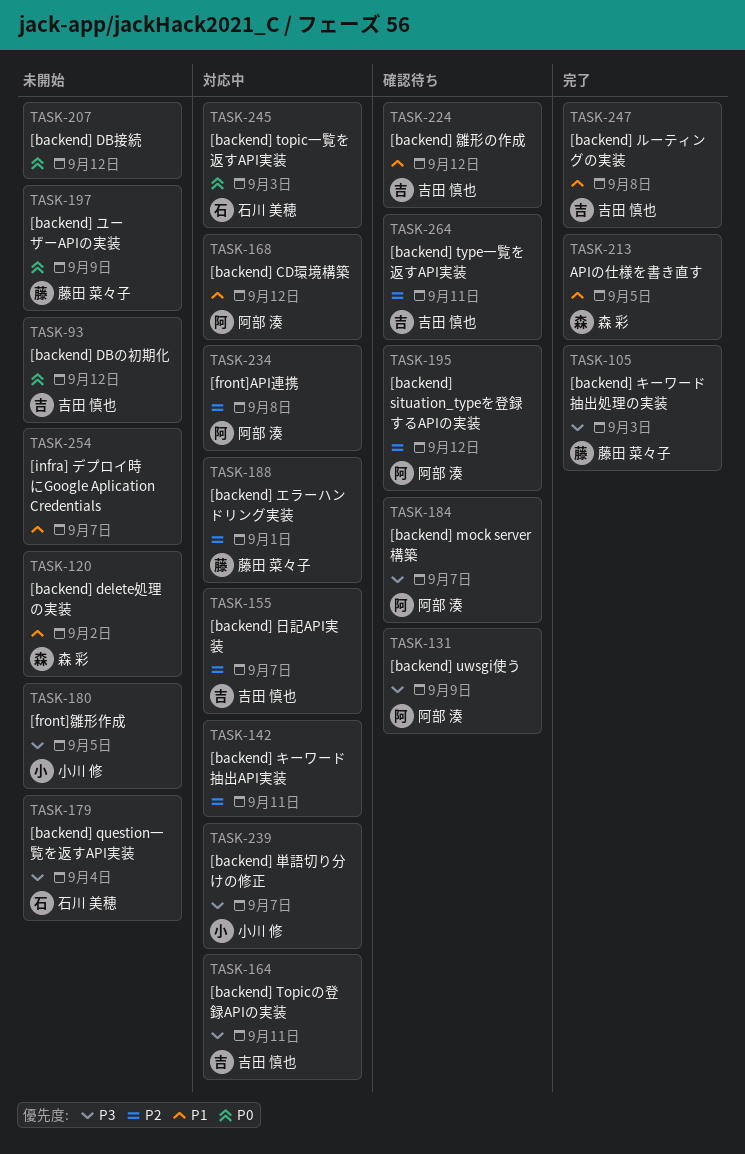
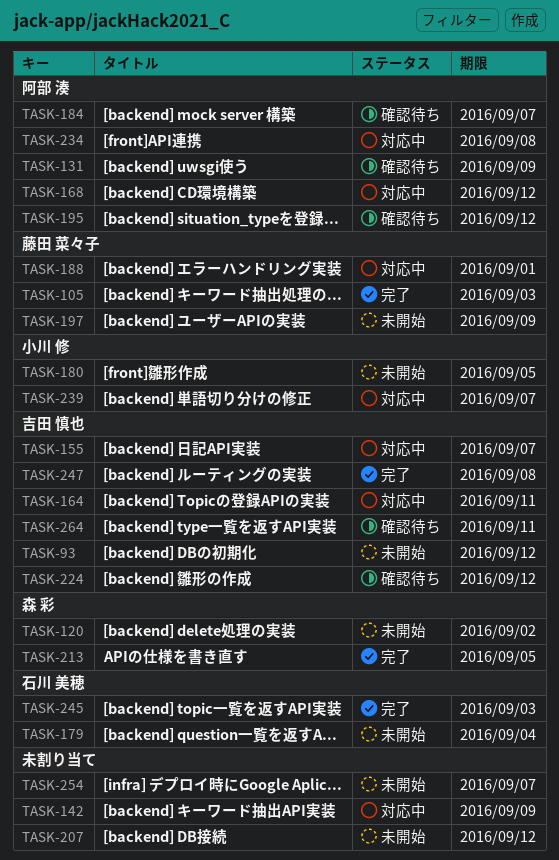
TASK-142, due: Sep 11 -> Sep 9
TASK-245, status: 対応中 -> 完了

